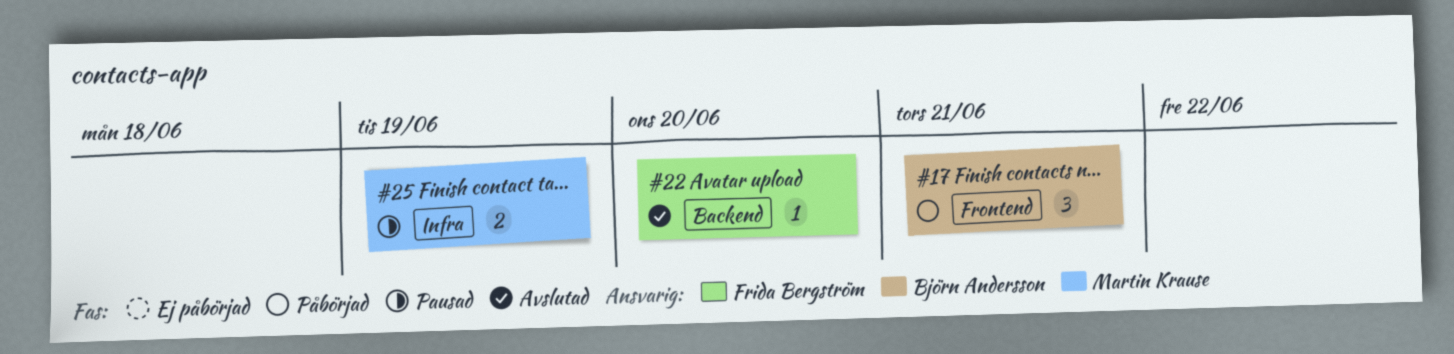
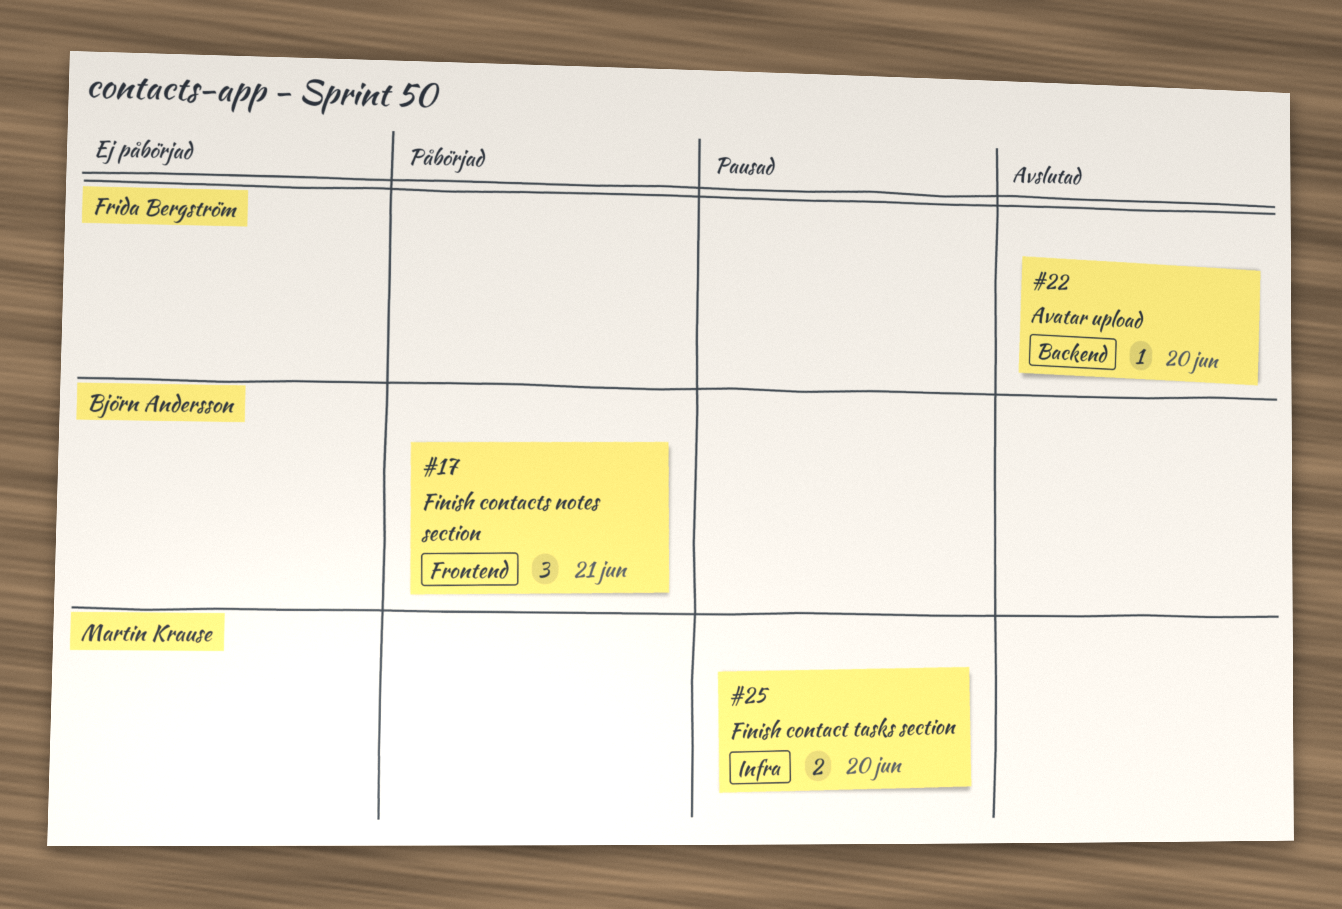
#25, due: Jun 19 -> Jun 20

